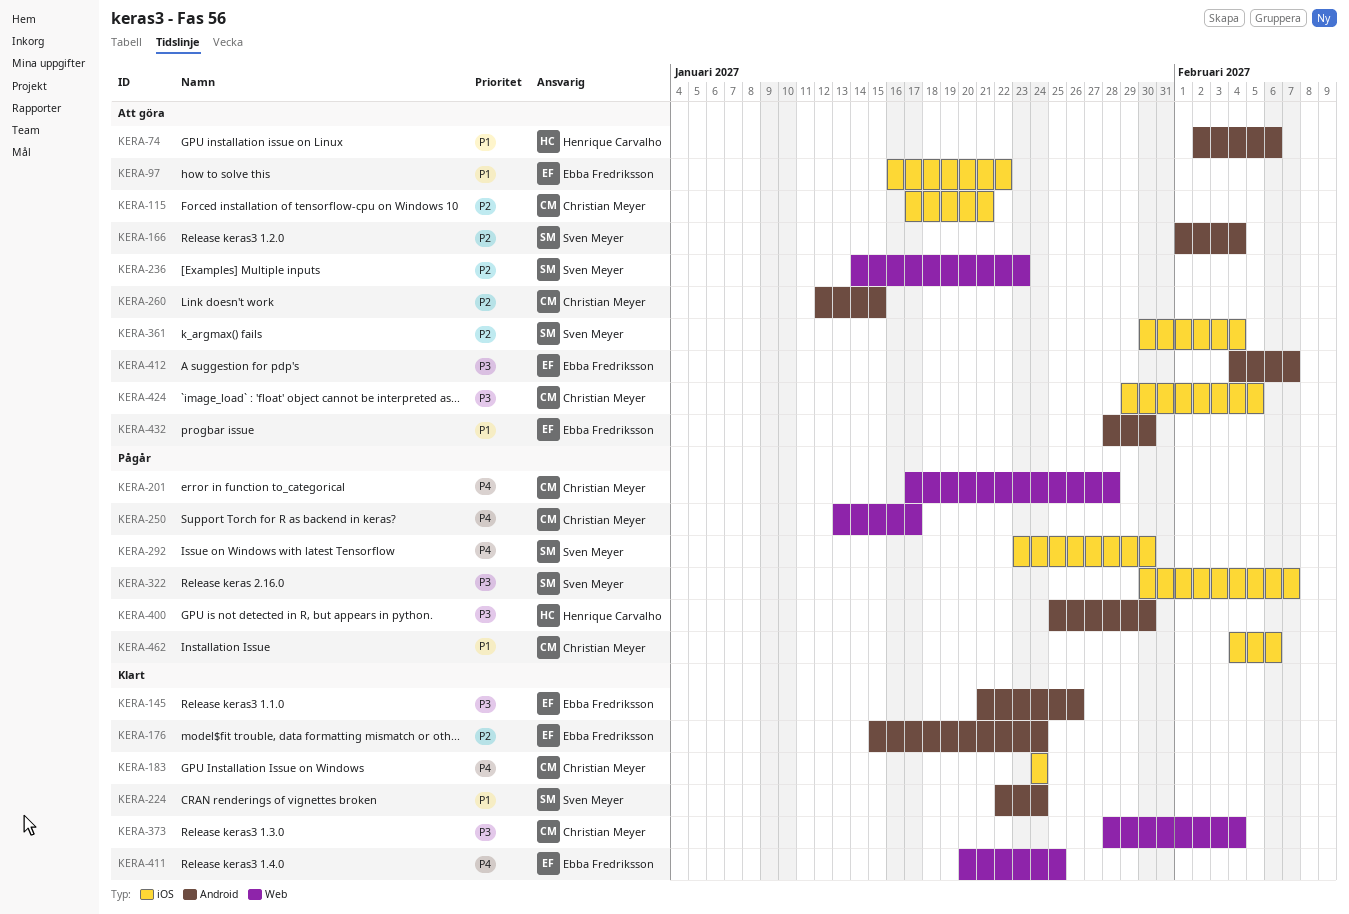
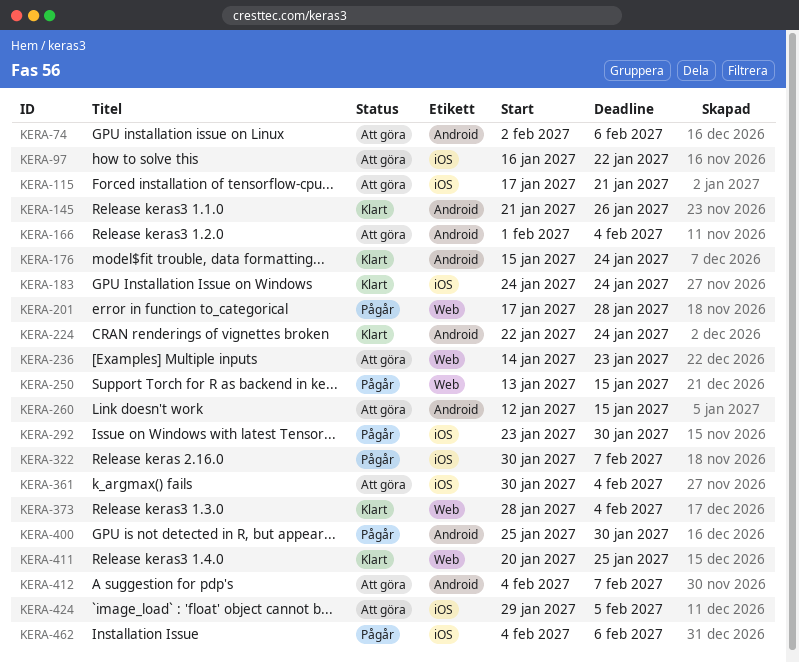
KERA-250, due: Jan 17 -> Jan 15
KERA-432: present -> none

